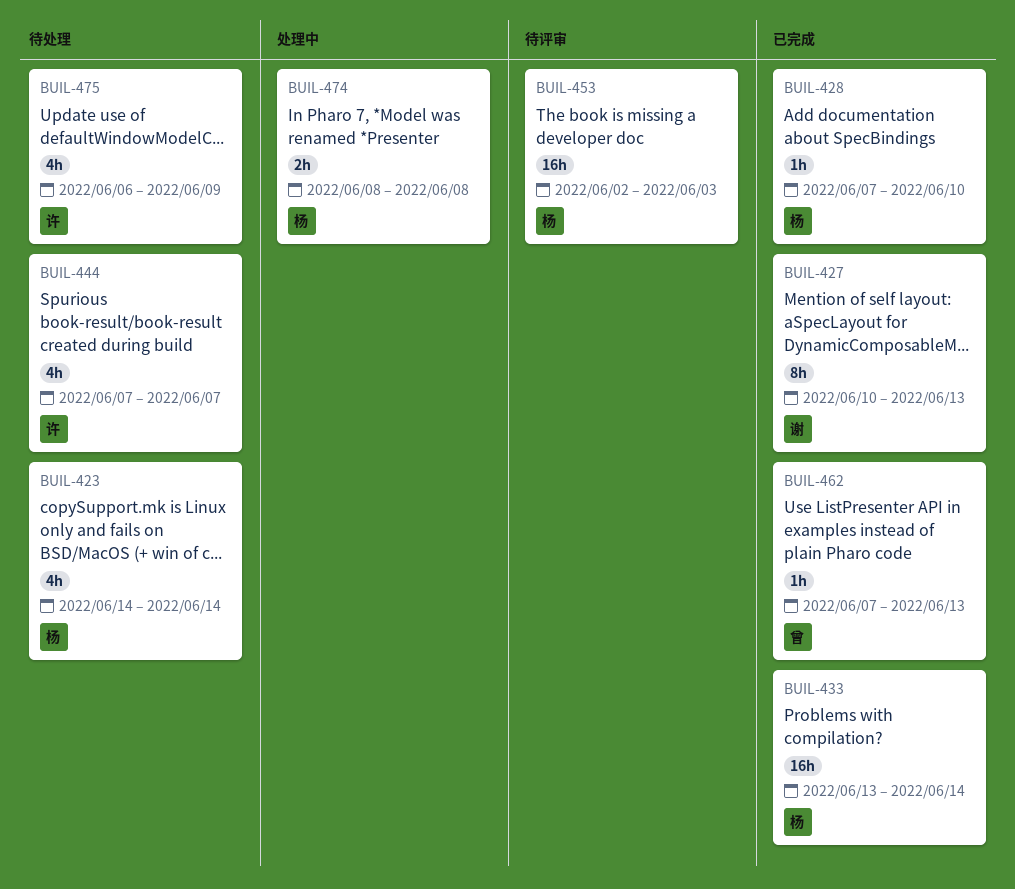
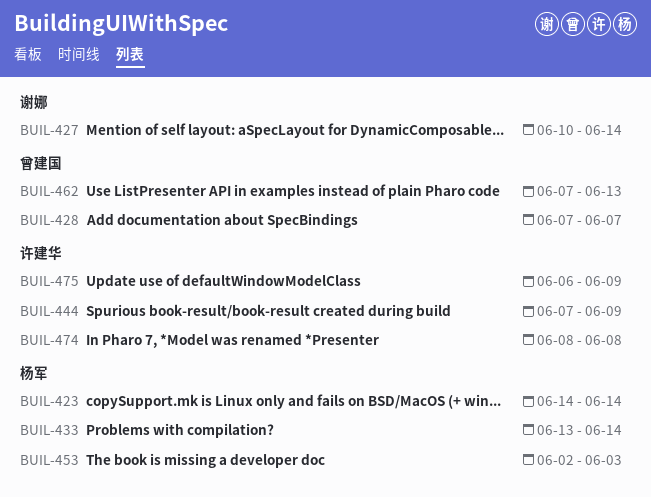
BUIL-427, due: Jun 13 -> Jun 14
BUIL-428, owner: 杨军 -> 曾建国
BUIL-428, due: Jun 10 -> Jun 7
BUIL-444, due: Jun 7 -> Jun 9
BUIL-474, owner: 杨军 -> 许建华

